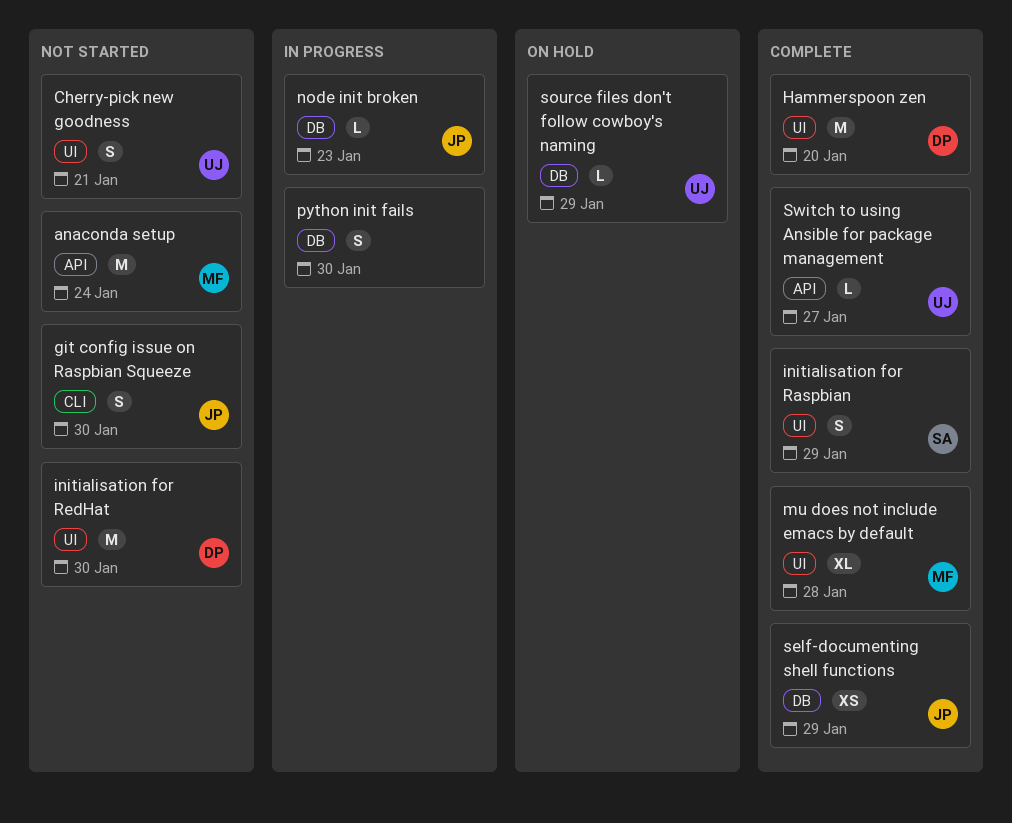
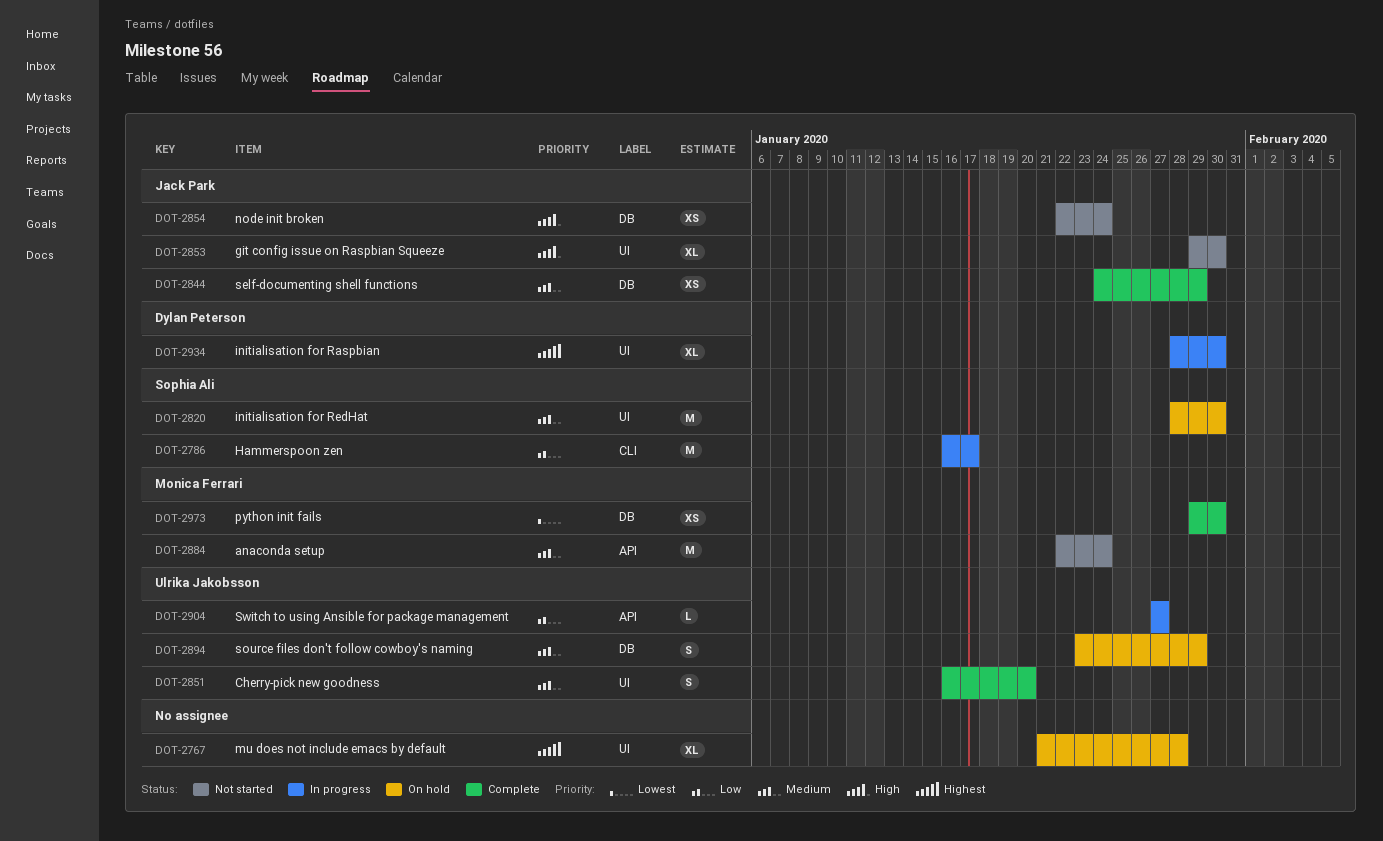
Cherry-pick new goodness, status: Not started -> Complete
Cherry-pick new goodness, due: Jan 21 -> Jan 20
git config issue on Raspbian Squeeze, label: CLI -> UI
git config issue on Raspbian Squeeze, estimate: S -> XL
Hammerspoon zen, status: Complete -> In progress
Hammerspoon zen, owner: Dylan Peterson -> Sophia Ali
Hammerspoon zen, label: UI -> CLI
Hammerspoon zen, due: Jan 20 -> Jan 17
initialisation for Raspbian, status: Complete -> In progress
initialisation for Raspbian, owner: Sophia Ali -> Dylan Peterson
initialisation for Raspbian, estimate: S -> XL
initialisation for Raspbian, due: Jan 29 -> Jan 30
initialisation for RedHat, status: Not started -> On hold
initialisation for RedHat, owner: Dylan Peterson -> Sophia Ali
mu does not include emacs by default, status: Complete -> On hold
mu does not include emacs by default, owner: Monica Ferrari -> none
node init broken, status: In progress -> Not started
node init broken, estimate: L -> XS
node init broken, due: Jan 23 -> Jan 24
python init fails, status: In progress -> Complete
python init fails, owner: none -> Monica Ferrari
python init fails, estimate: S -> XS
source files don't follow cowboy's naming, estimate: L -> S
Switch to using Ansible for package management, status: Complete -> In progress

